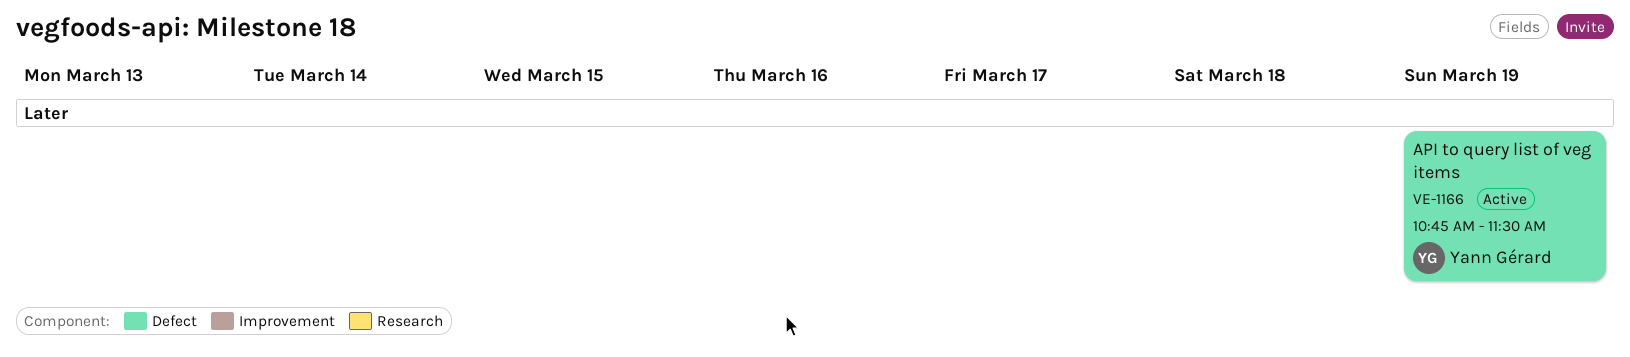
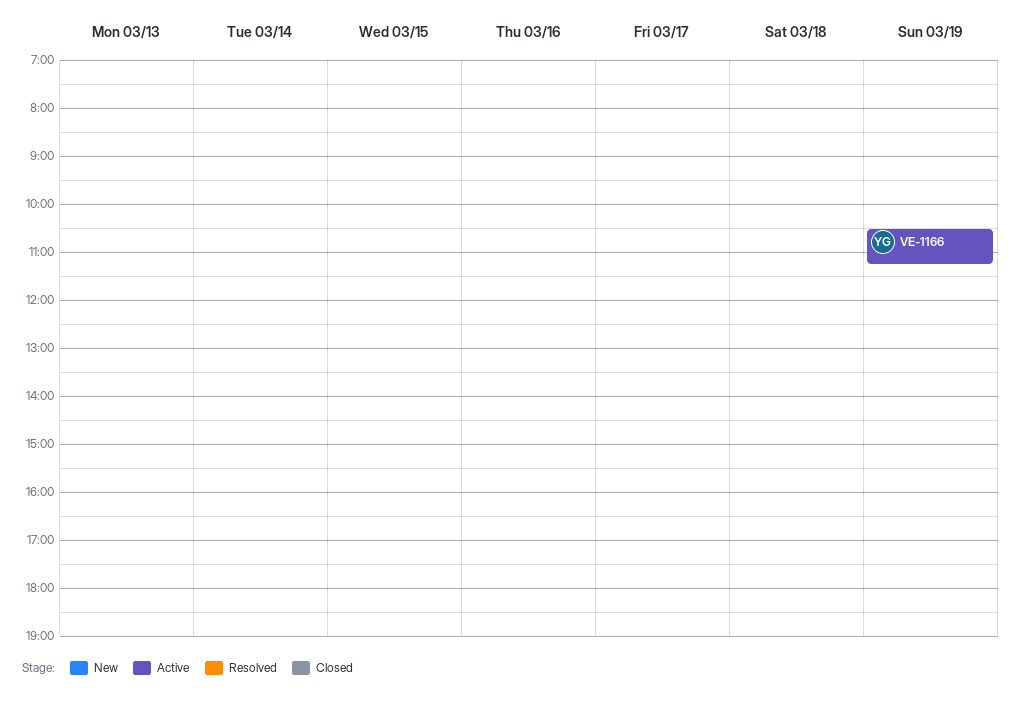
VE-1166, begins: 10:45 -> 10:30
VE-1166, ends: 11:30 -> 11:15

